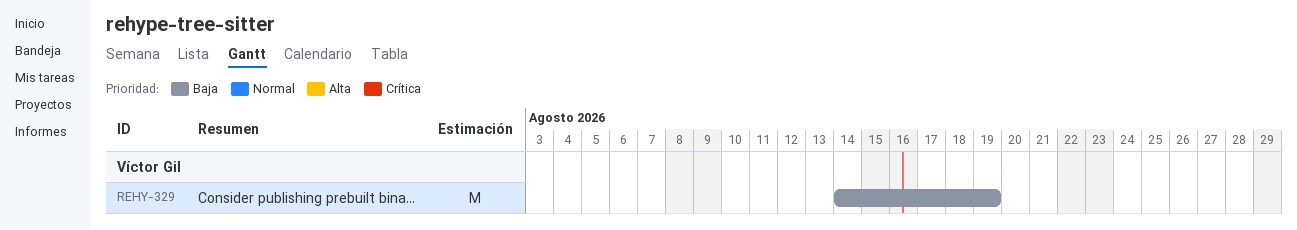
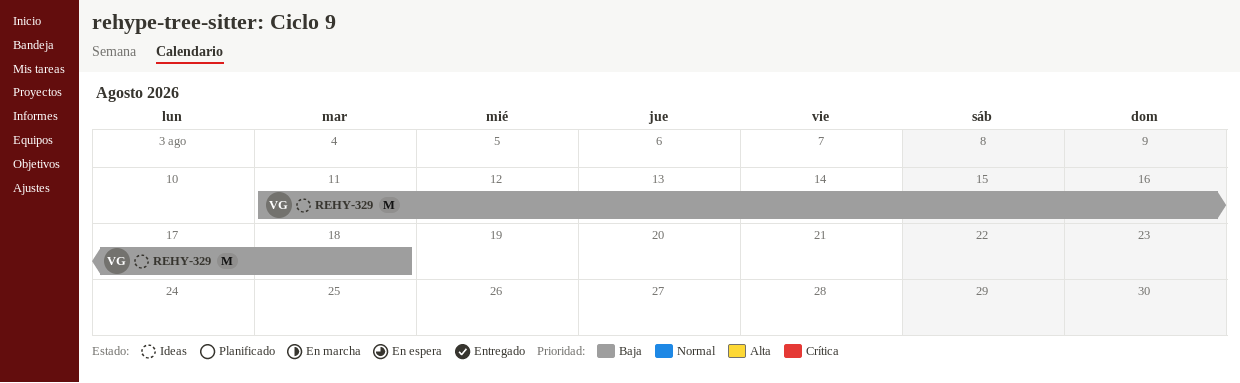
REHY-329, start: Aug 14 -> Aug 11
REHY-329, due: Aug 19 -> Aug 18

